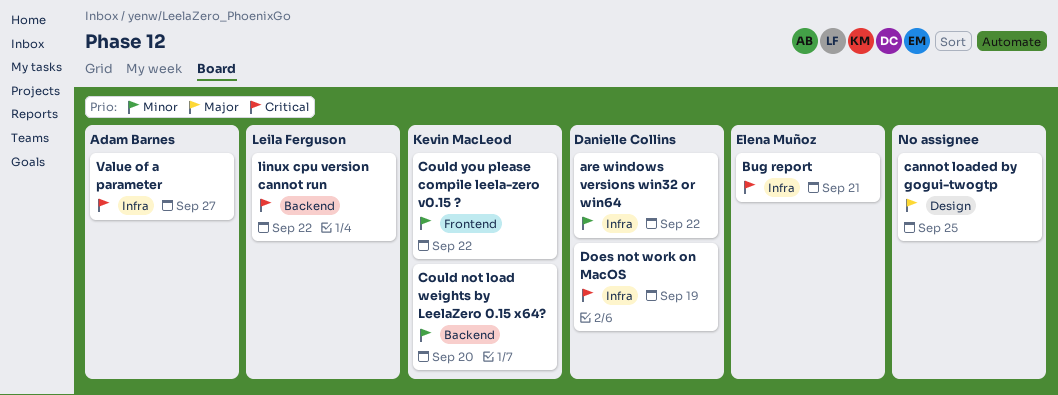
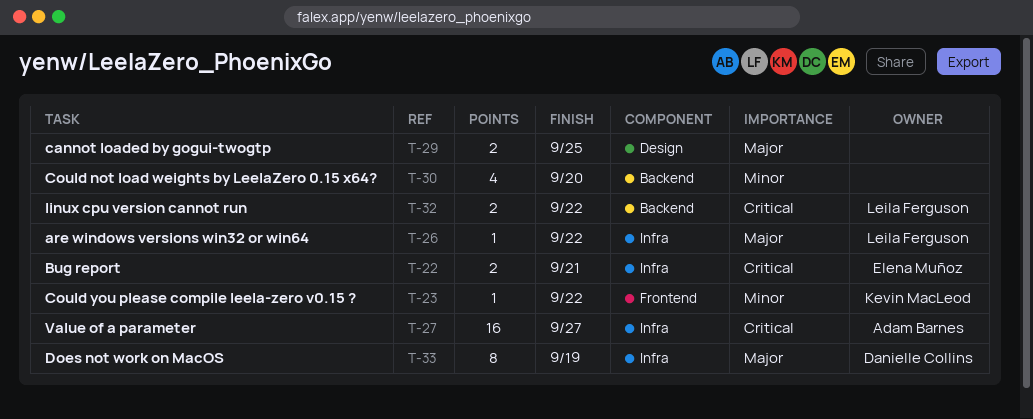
are windows versions win32 or win64, owner: Danielle Collins -> Leila Ferguson
are windows versions win32 or win64, priority: Minor -> Major
Could not load weights by LeelaZero 0.15 x64?, owner: Kevin MacLeod -> none
Does not work on MacOS, priority: Critical -> Major

